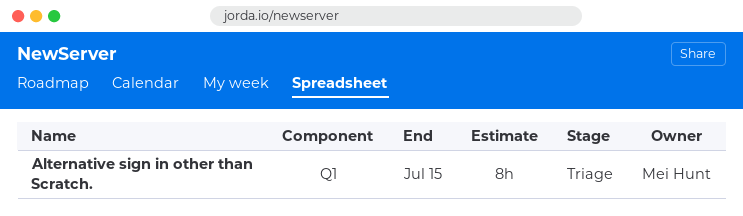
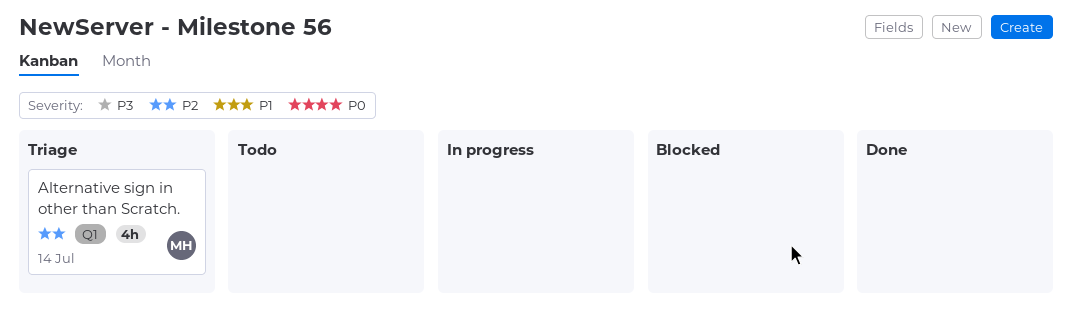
Alternative sign in other than Scratch., estimate: 8h -> 4h
Alternative sign in other than Scratch., due: Jul 15 -> Jul 14

